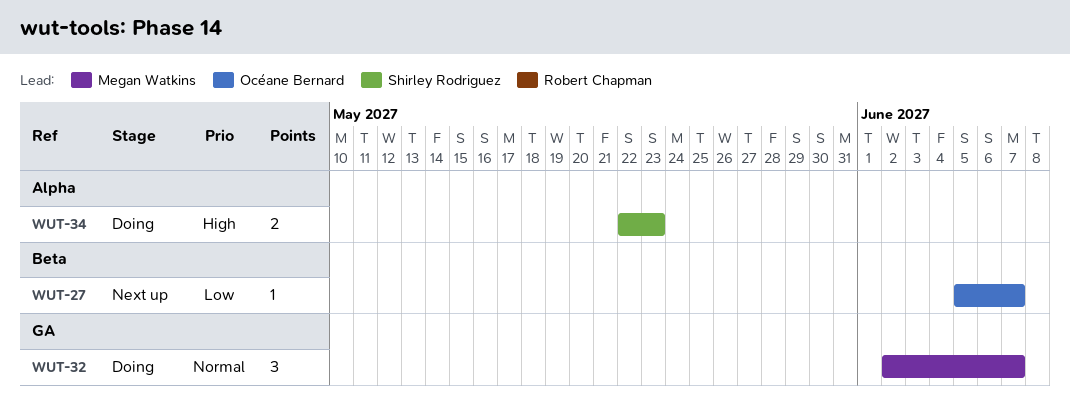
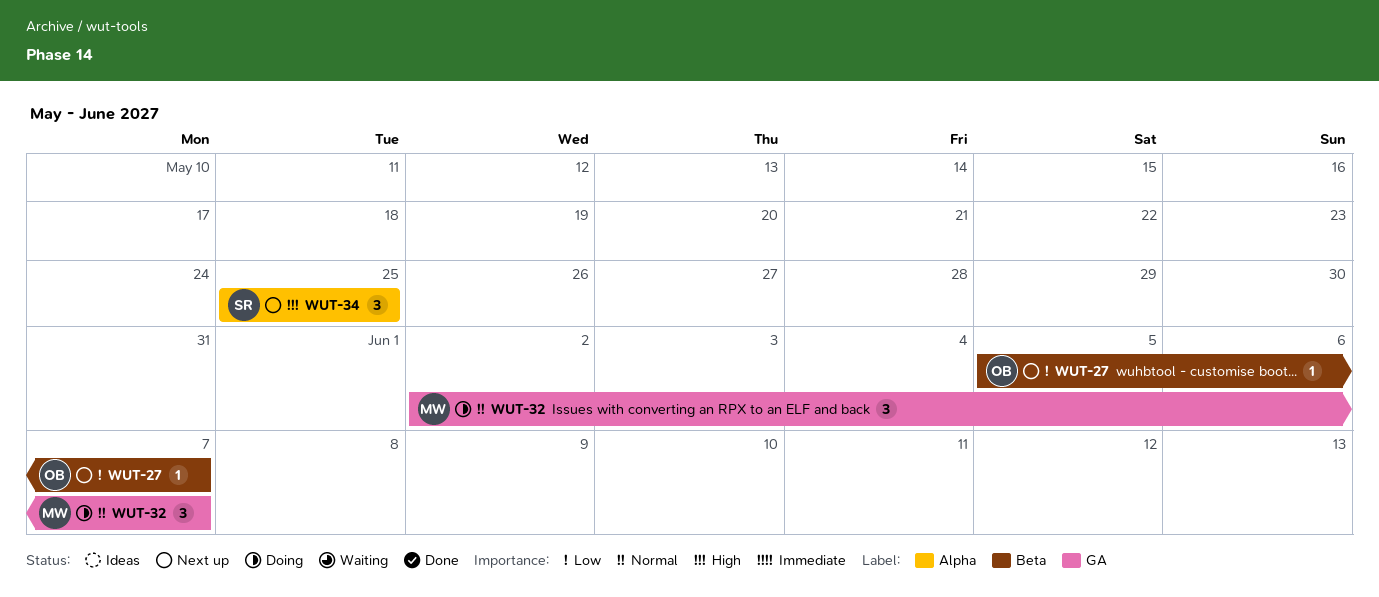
WUT-34, status: Doing -> Next up
WUT-34, estimate: 2 -> 3
WUT-34, start: May 22 -> May 25
WUT-34, due: May 23 -> May 25

